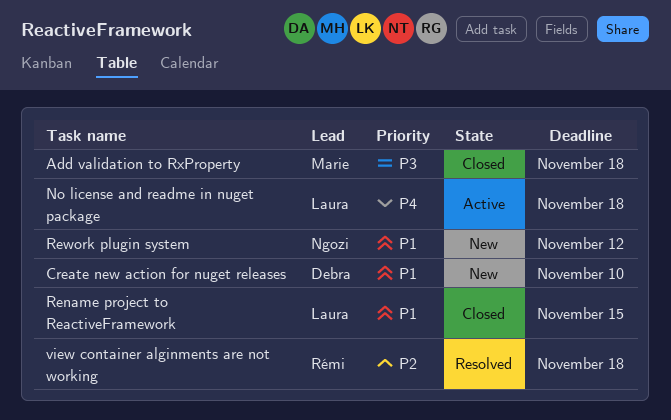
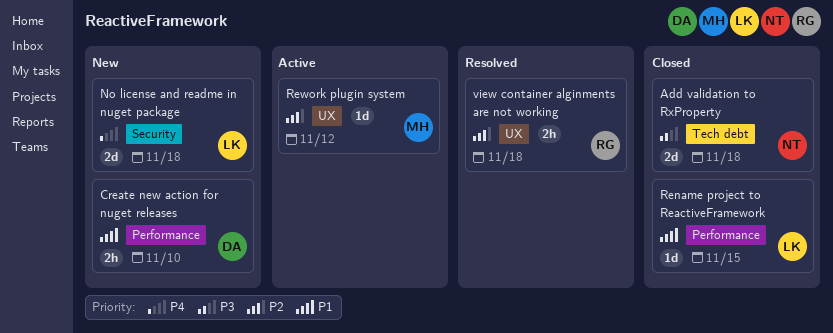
Add validation to RxProperty, owner: Marie -> Ngozi
No license and readme in nuget package, status: Active -> New
Rework plugin system, status: New -> Active
Rework plugin system, owner: Ngozi -> Marie
Rework plugin system, priority: P1 -> P2

